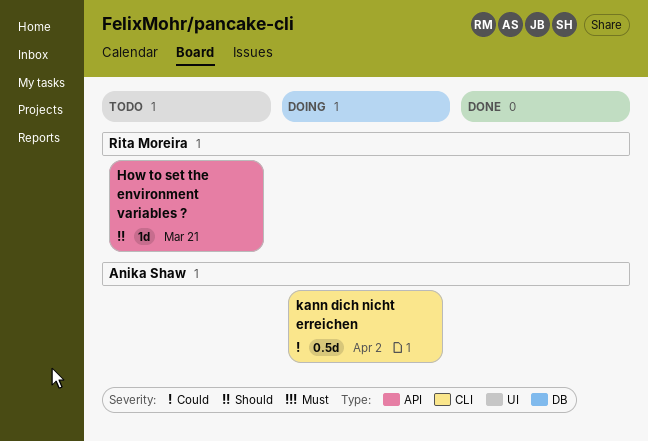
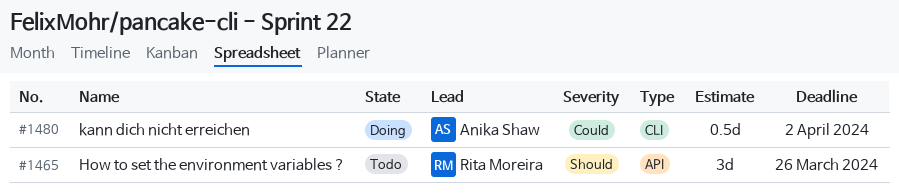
How to set the environment variables ?, estimate: 1d -> 3d
How to set the environment variables ?, due: Mar 21 -> Mar 26

